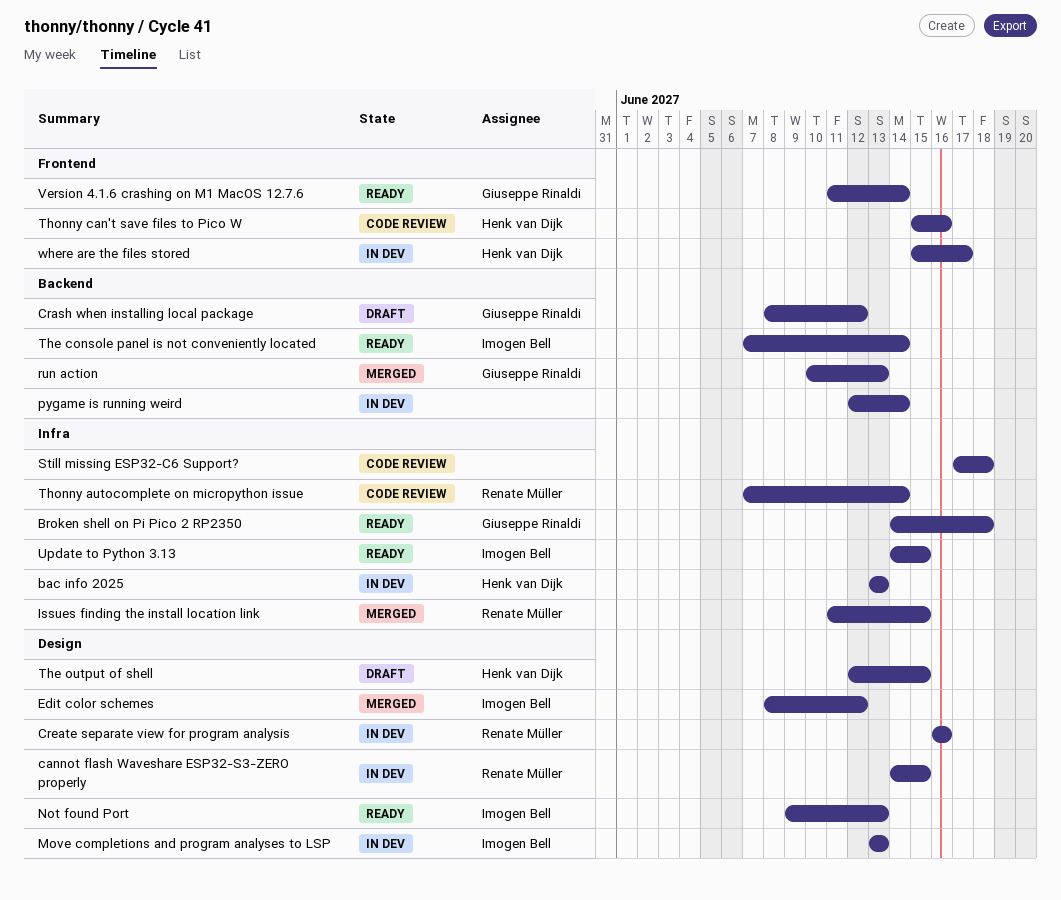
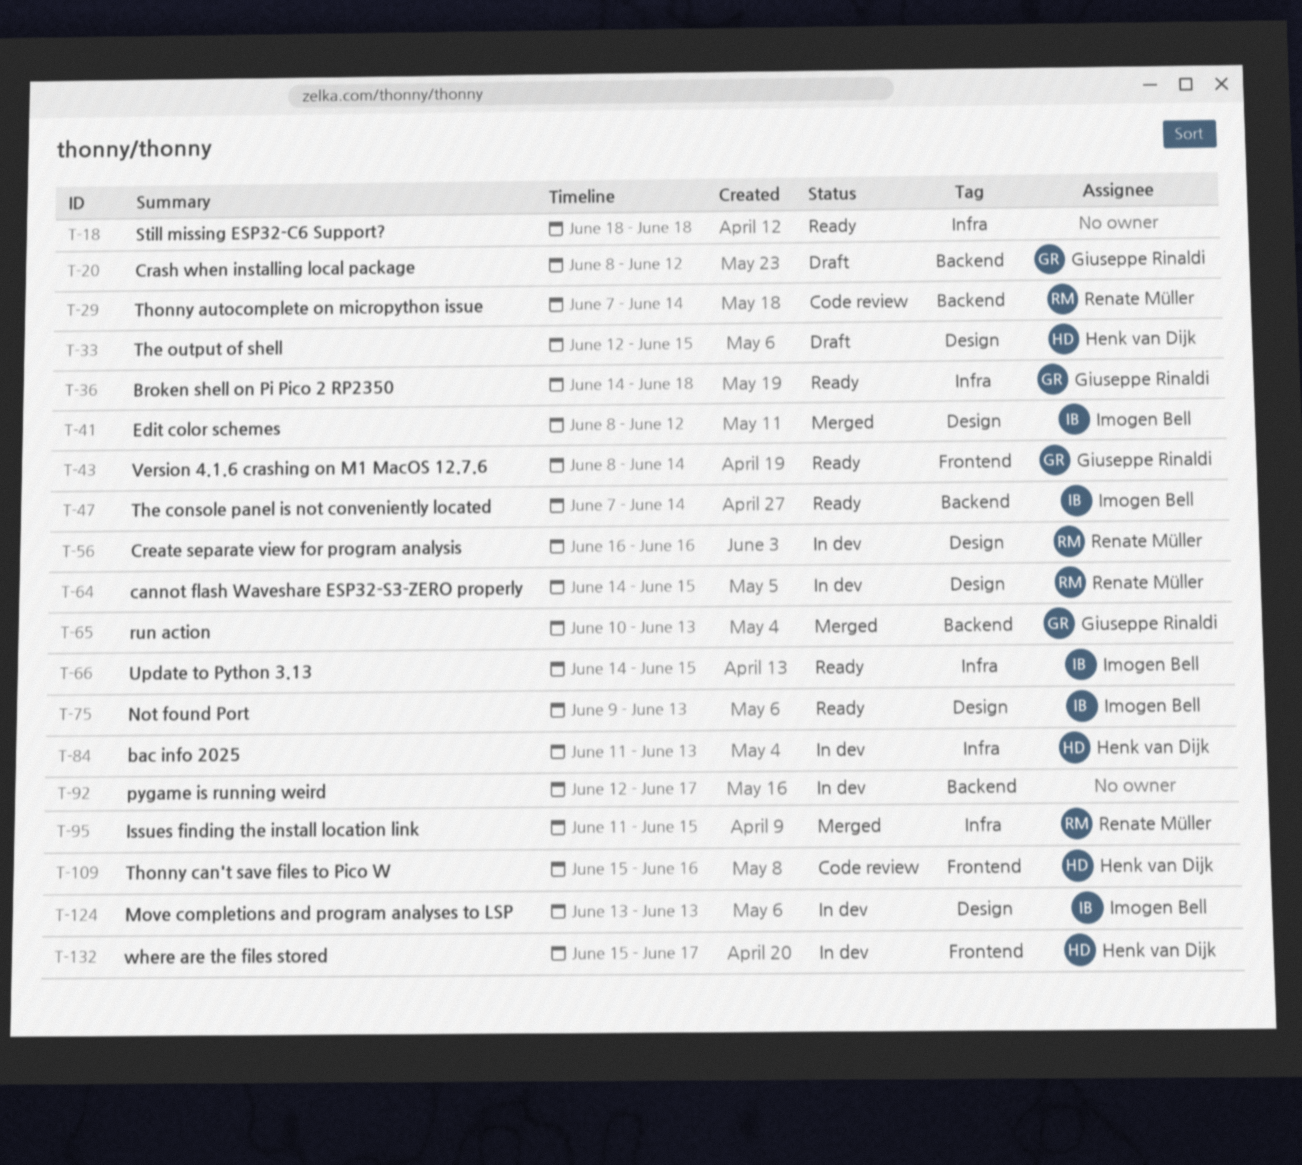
bac info 2025, start: Jun 13 -> Jun 11
pygame is running weird, due: Jun 14 -> Jun 17
Still missing ESP32-C6 Support?, status: Code review -> Ready
Still missing ESP32-C6 Support?, start: Jun 17 -> Jun 18
Thonny autocomplete on micropython issue, label: Infra -> Backend
Version 4.1.6 crashing on M1 MacOS 12.7.6, start: Jun 11 -> Jun 8

